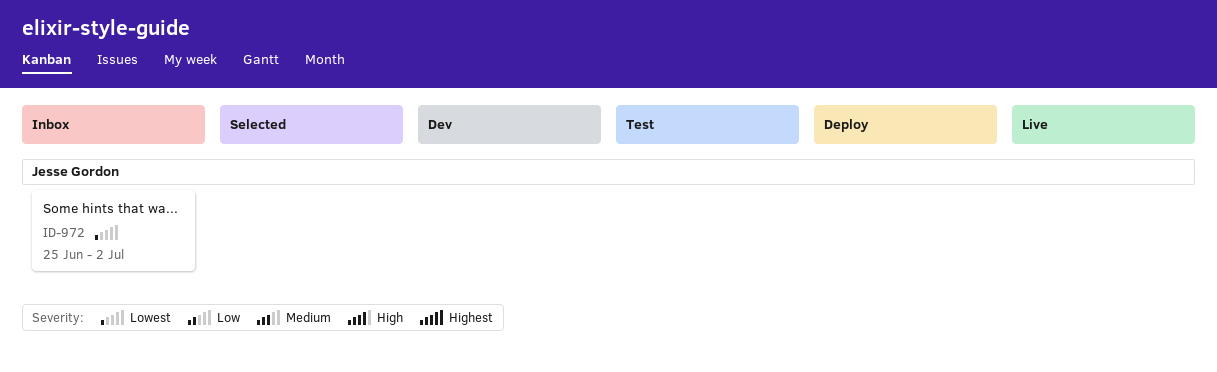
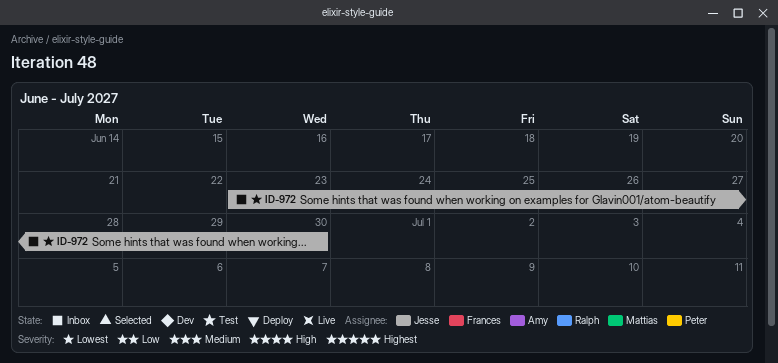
ID-972, start: Jun 25 -> Jun 23
ID-972, due: Jul 2 -> Jun 30

